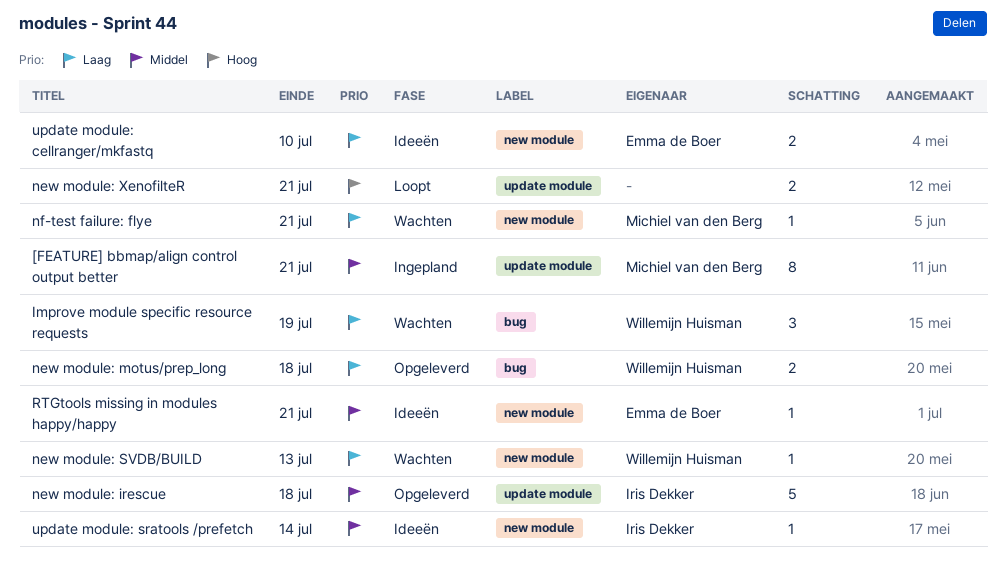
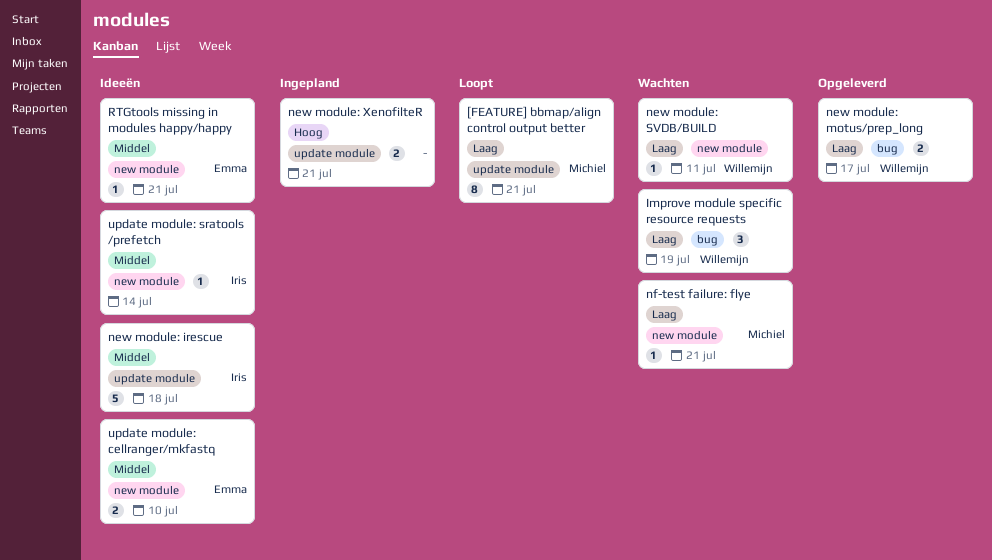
[FEATURE] bbmap/align control output better, status: Ingepland -> Loopt
[FEATURE] bbmap/align control output better, priority: Middel -> Laag
new module: irescue, status: Opgeleverd -> Ideeën
new module: motus/prep_long, due: Jul 18 -> Jul 17
new module: SVDB/BUILD, due: Jul 13 -> Jul 11
new module: XenofilteR, status: Loopt -> Ingepland
update module: cellranger/mkfastq, priority: Laag -> Middel

